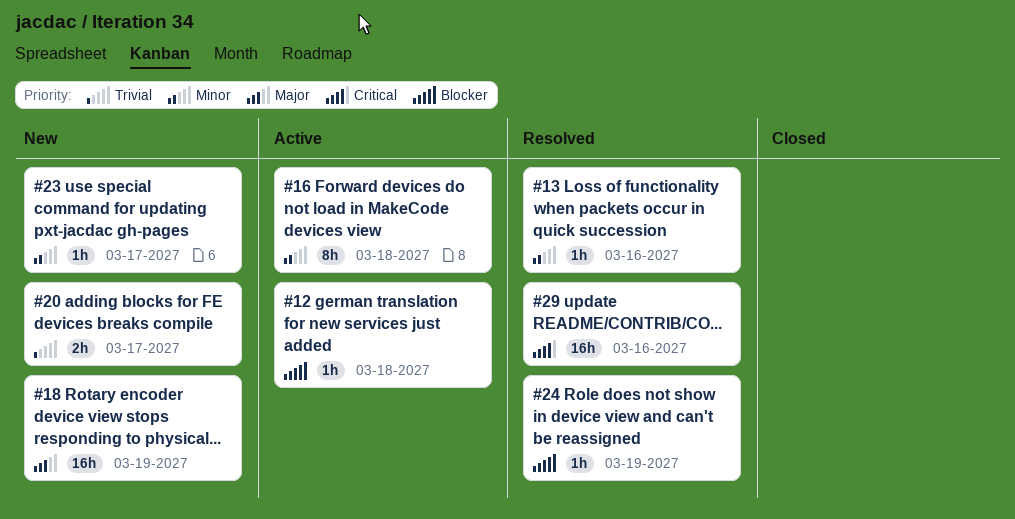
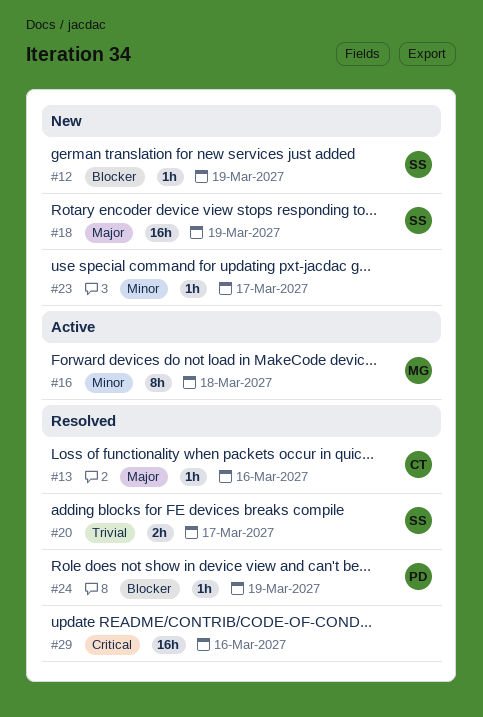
#12, status: Active -> New
#12, due: Mar 18 -> Mar 19
#13, priority: Minor -> Major
#20, status: New -> Resolved

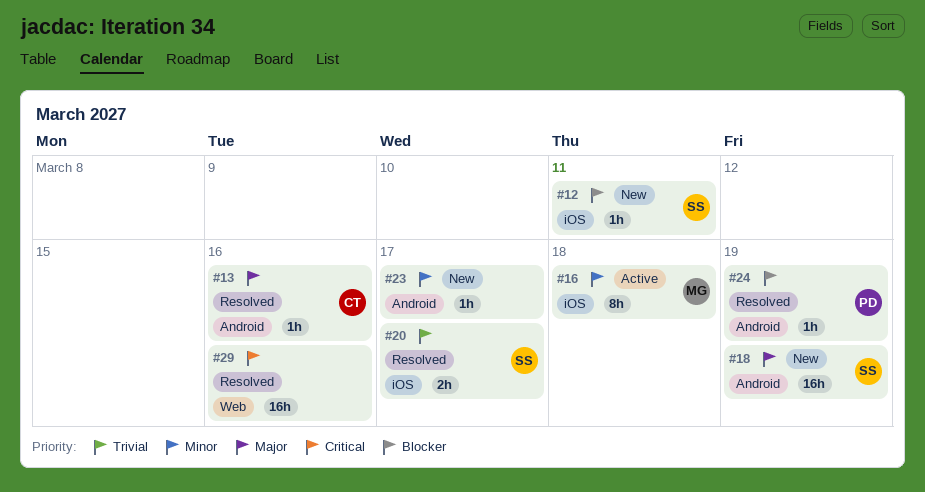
#12, due: Mar 19 -> Mar 11

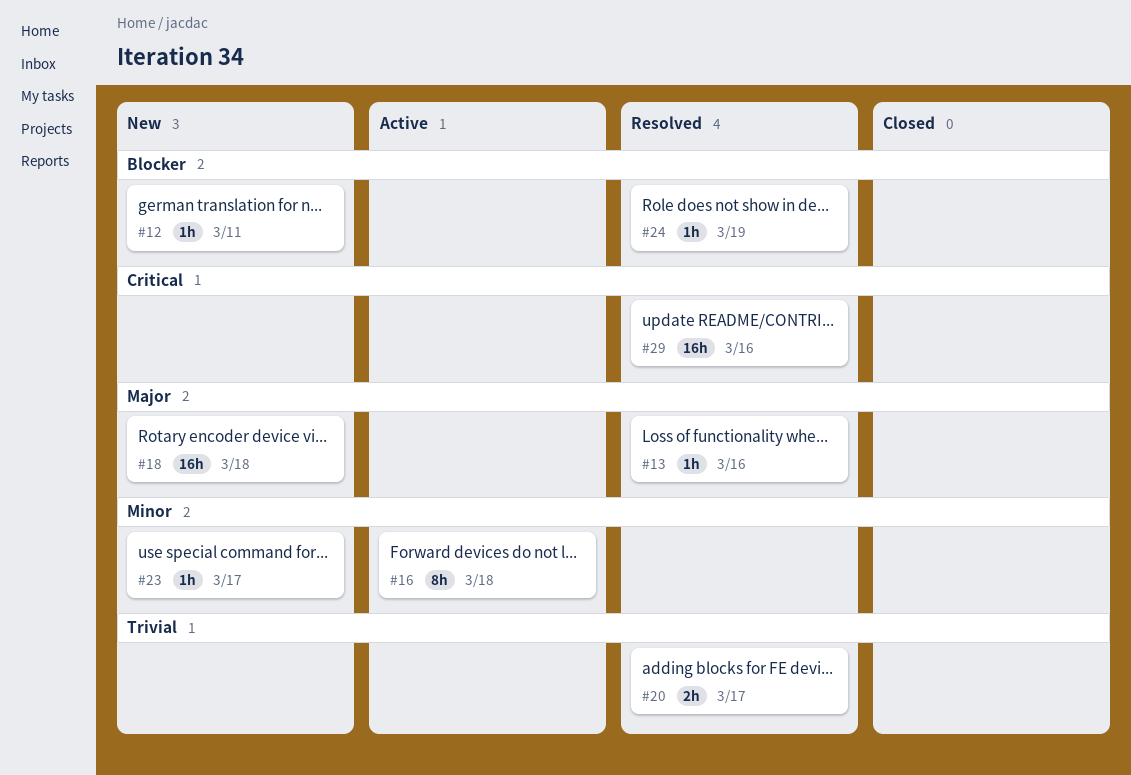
#18, due: Mar 19 -> Mar 18

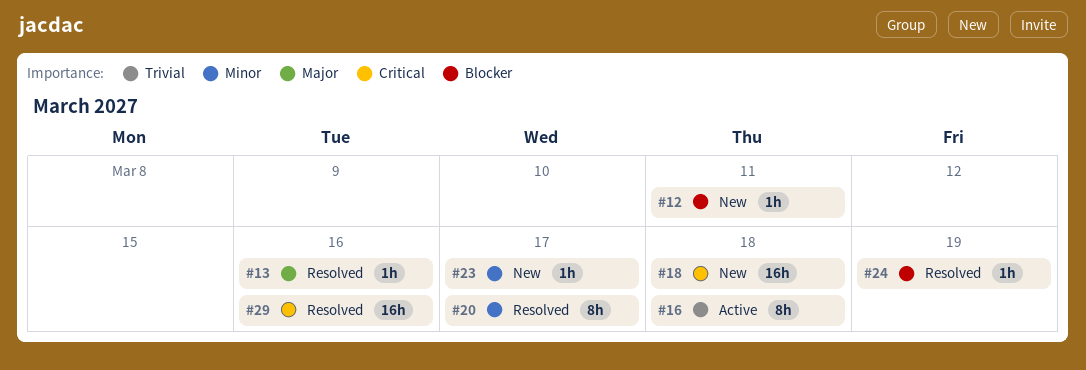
#16, priority: Minor -> Trivial
#18, priority: Major -> Critical
#20, priority: Trivial -> Minor
#20, estimate: 2h -> 8h

